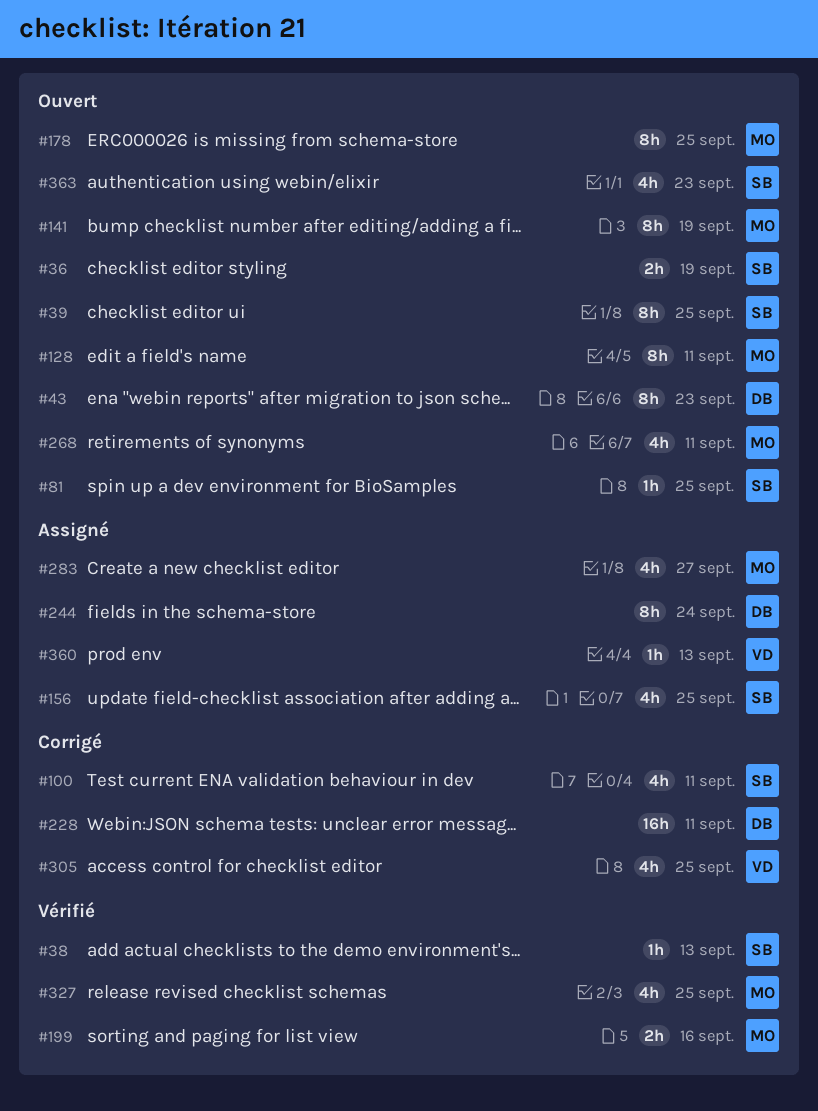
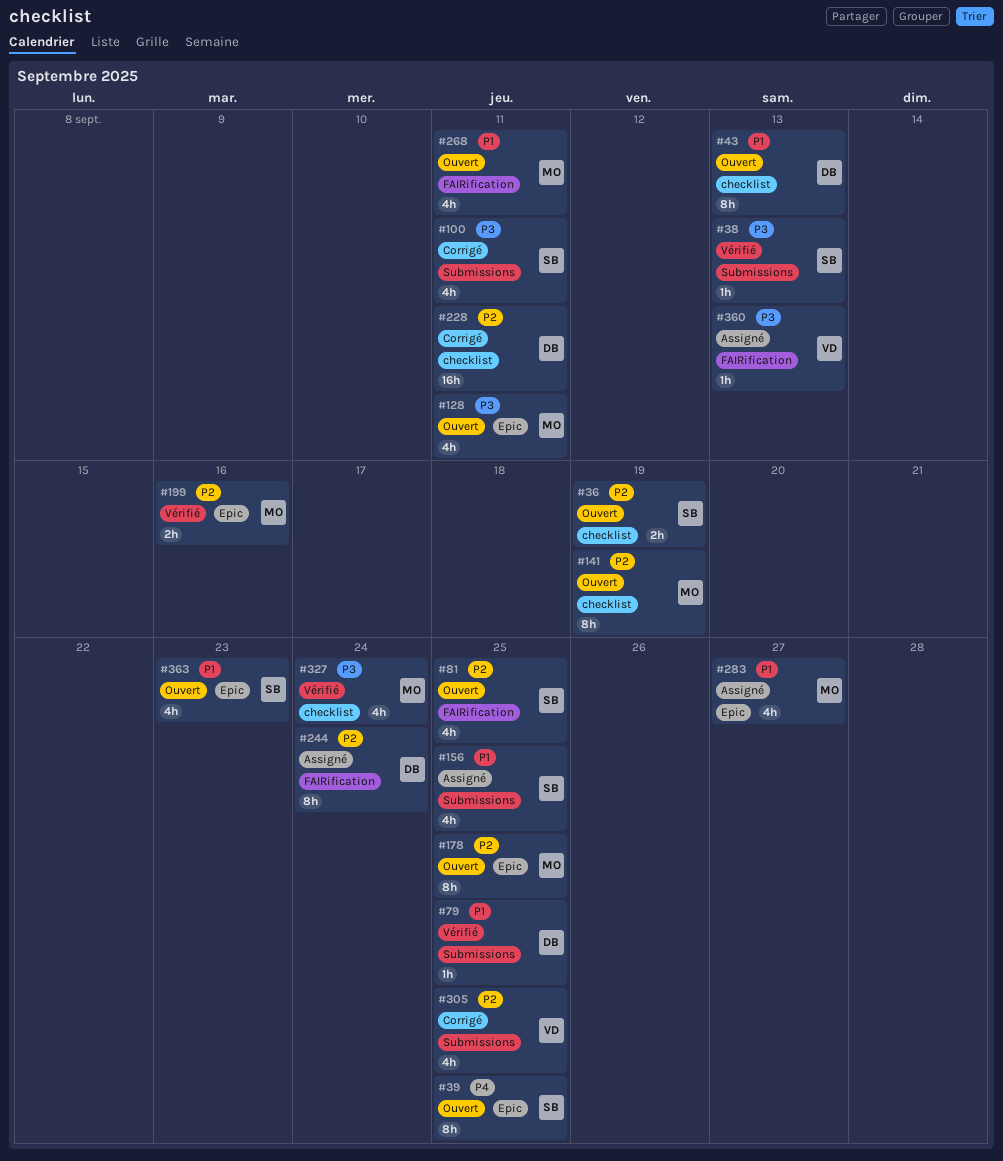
#43, due: Sep 23 -> Sep 13
#79: none -> present
#81, estimate: 1h -> 4h
#128, estimate: 8h -> 4h
#327, due: Sep 25 -> Sep 24

